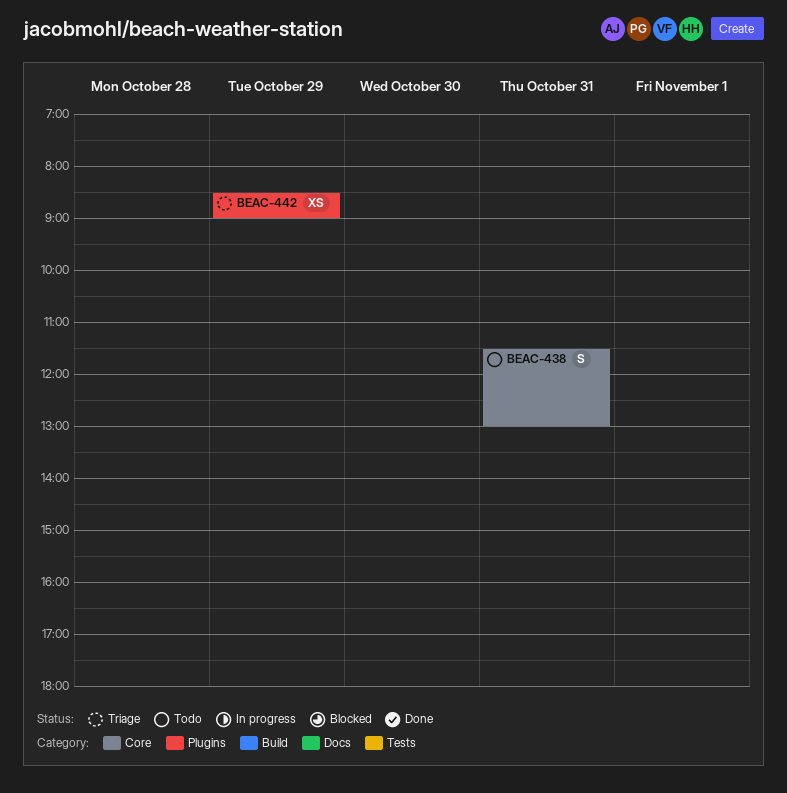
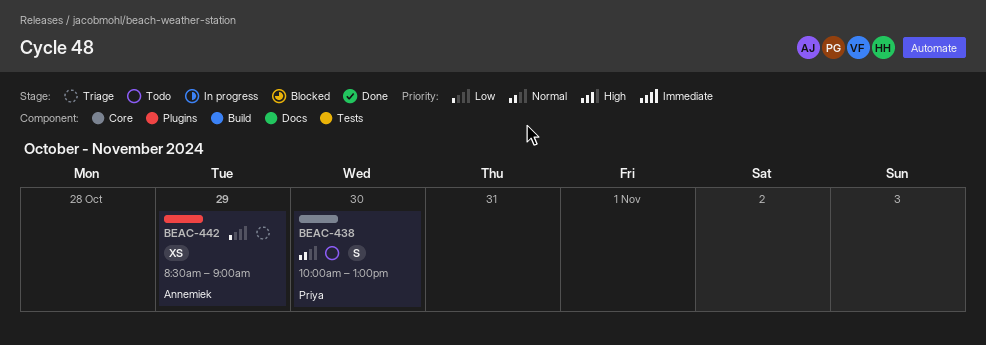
BEAC-438, day: Oct 31 -> Oct 30
BEAC-438, begins: 11:30 -> 10:00

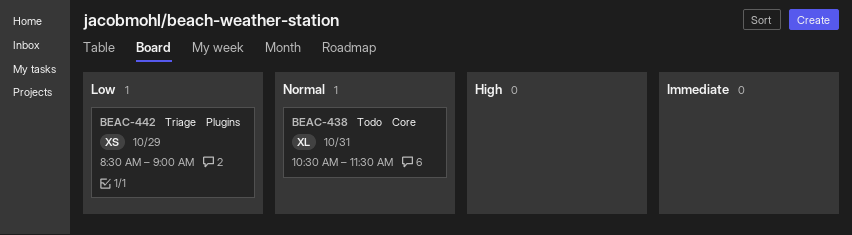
BEAC-438, estimate: S -> XL
BEAC-438, day: Oct 30 -> Oct 31
BEAC-438, begins: 10:00 -> 10:30
BEAC-438, ends: 13:00 -> 11:30

